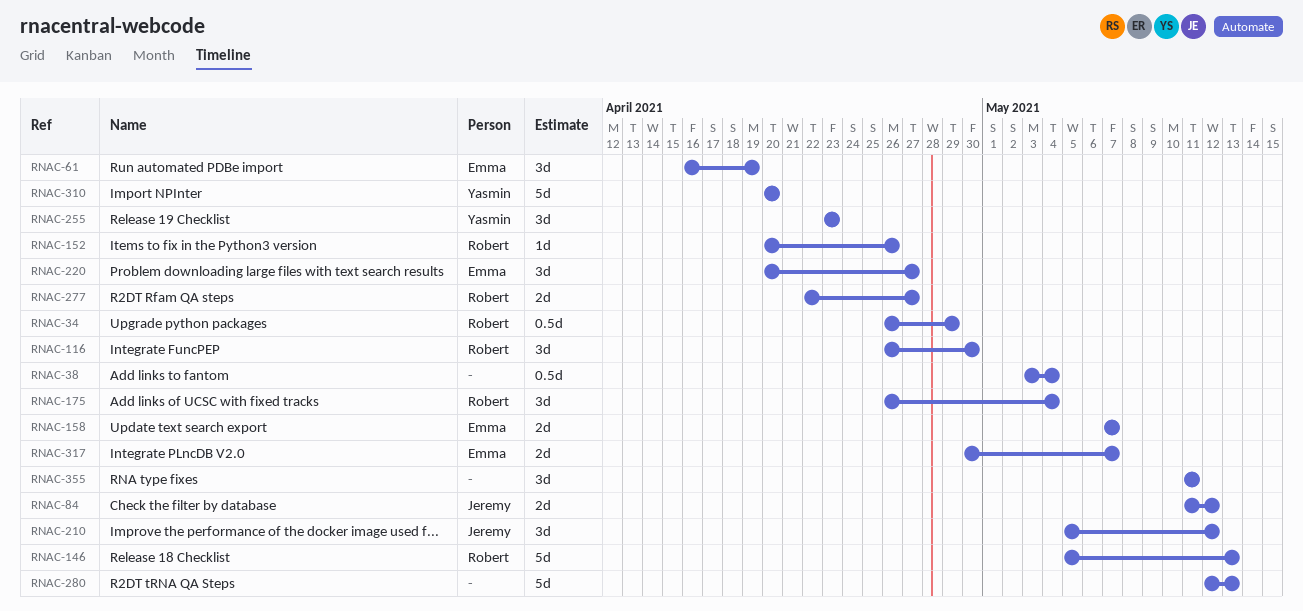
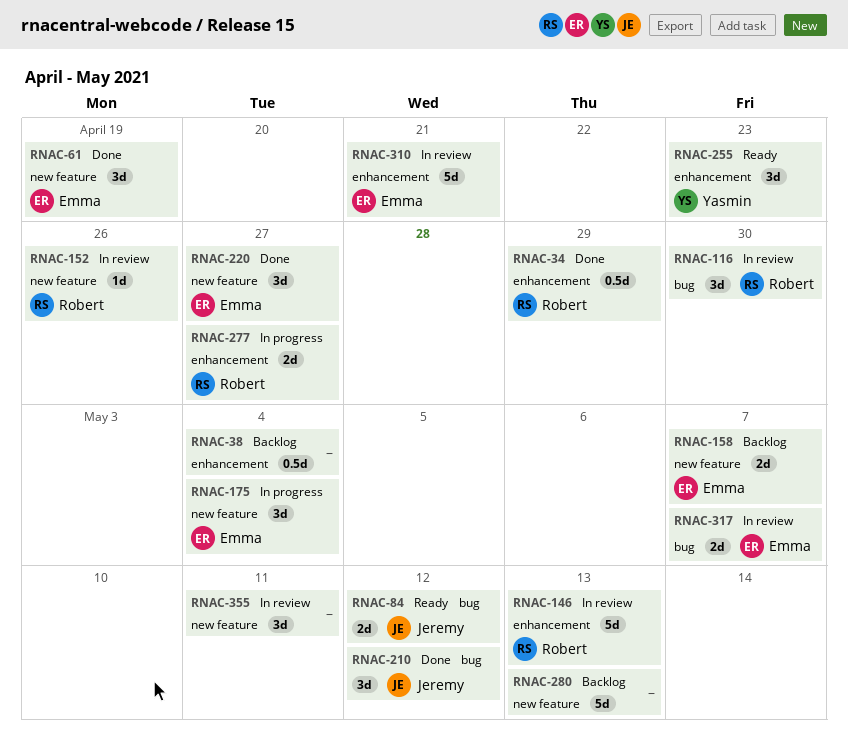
RNAC-175, owner: Robert -> Emma
RNAC-310, owner: Yasmin -> Emma
RNAC-310, due: Apr 20 -> Apr 21

